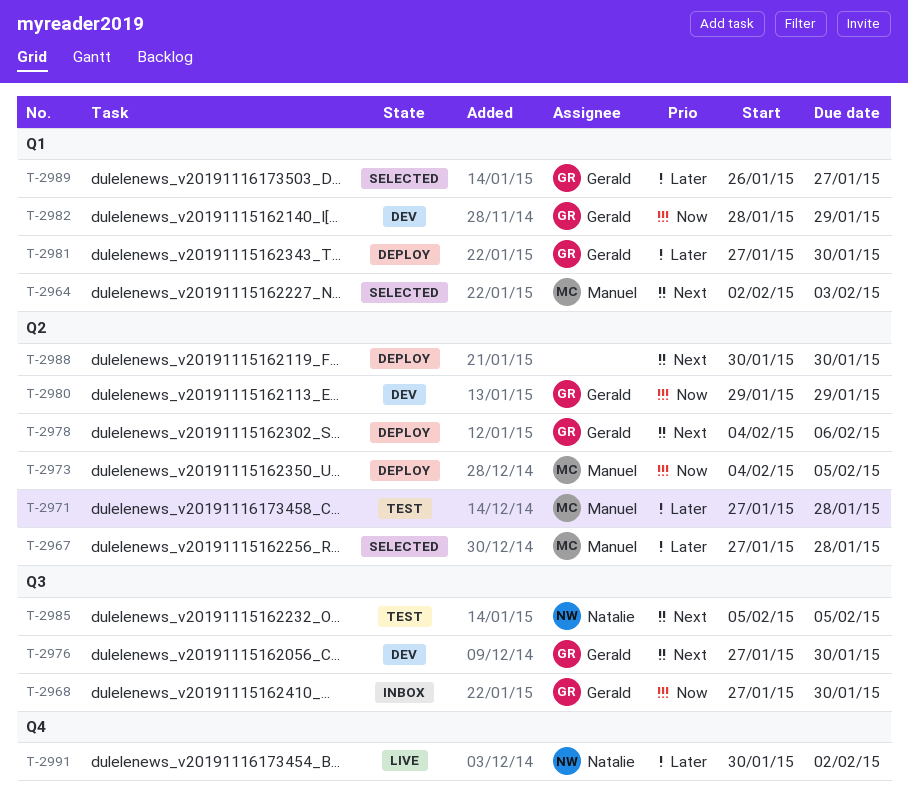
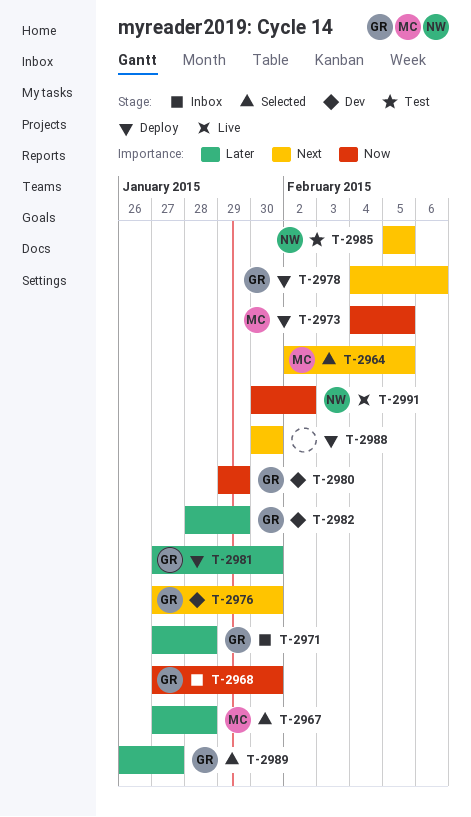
T-2964, due: Feb 3 -> Feb 5
T-2971, status: Test -> Inbox
T-2971, owner: Manuel -> Gerald
T-2982, priority: Now -> Later
T-2991, priority: Later -> Now

